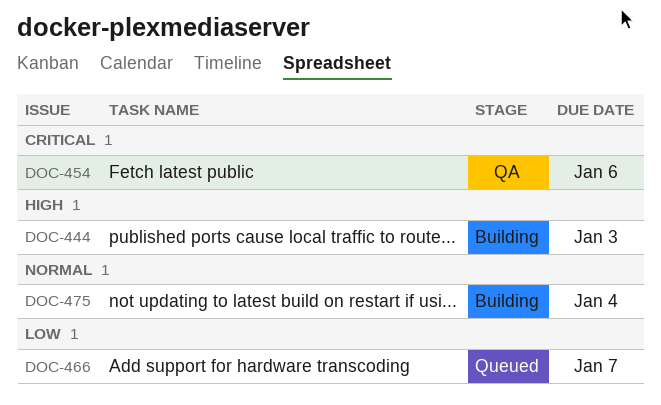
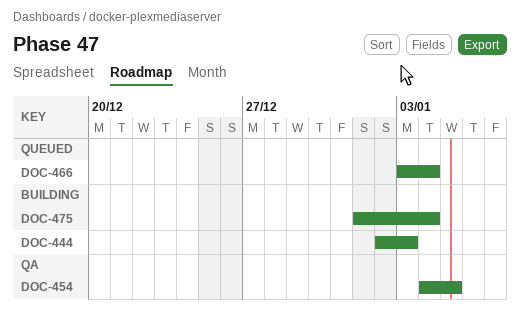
DOC-454, due: Jan 6 -> Jan 5
DOC-466, due: Jan 7 -> Jan 4

